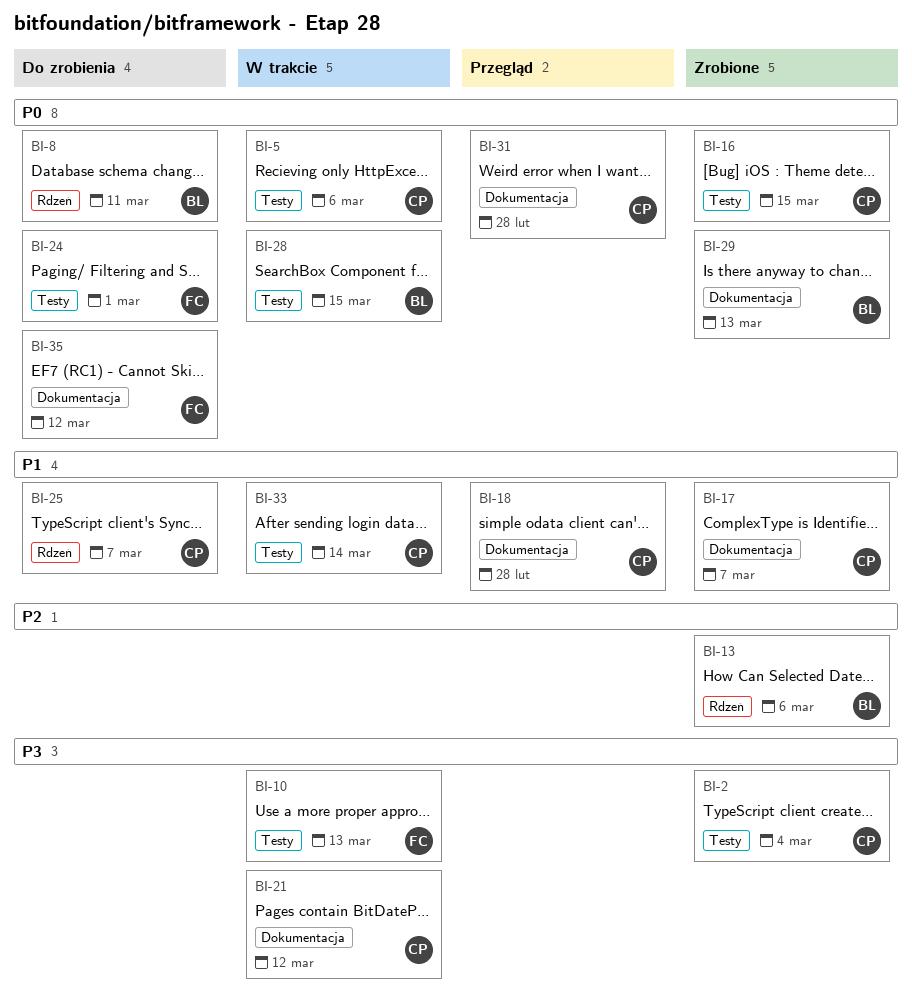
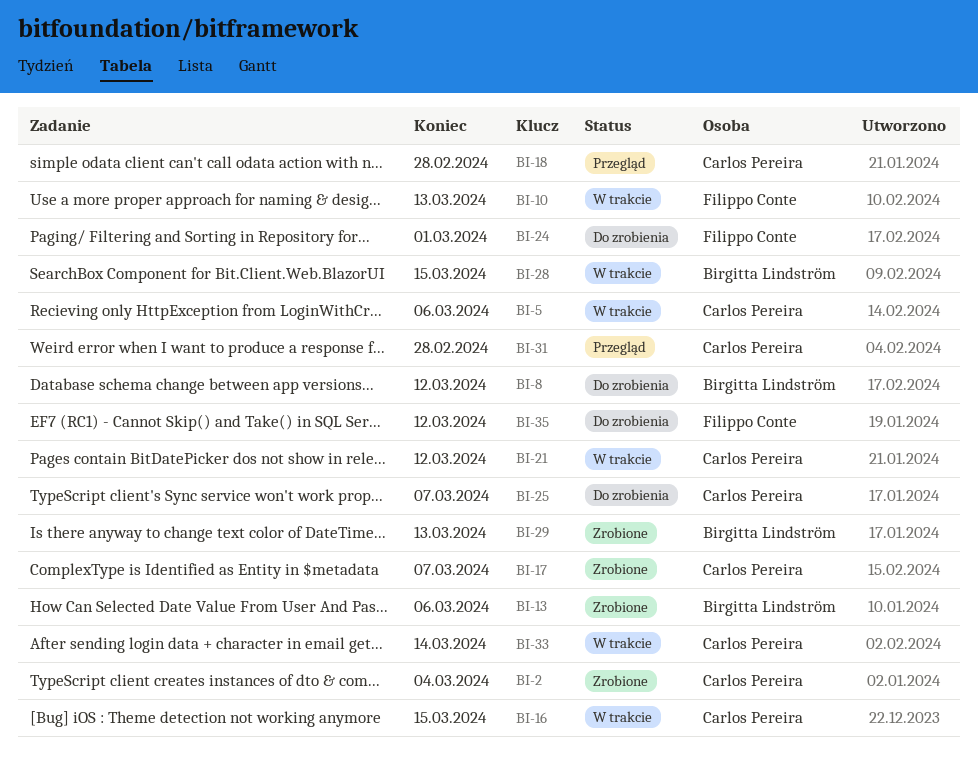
BI-8, due: Mar 11 -> Mar 12
BI-16, status: Zrobione -> W trakcie

